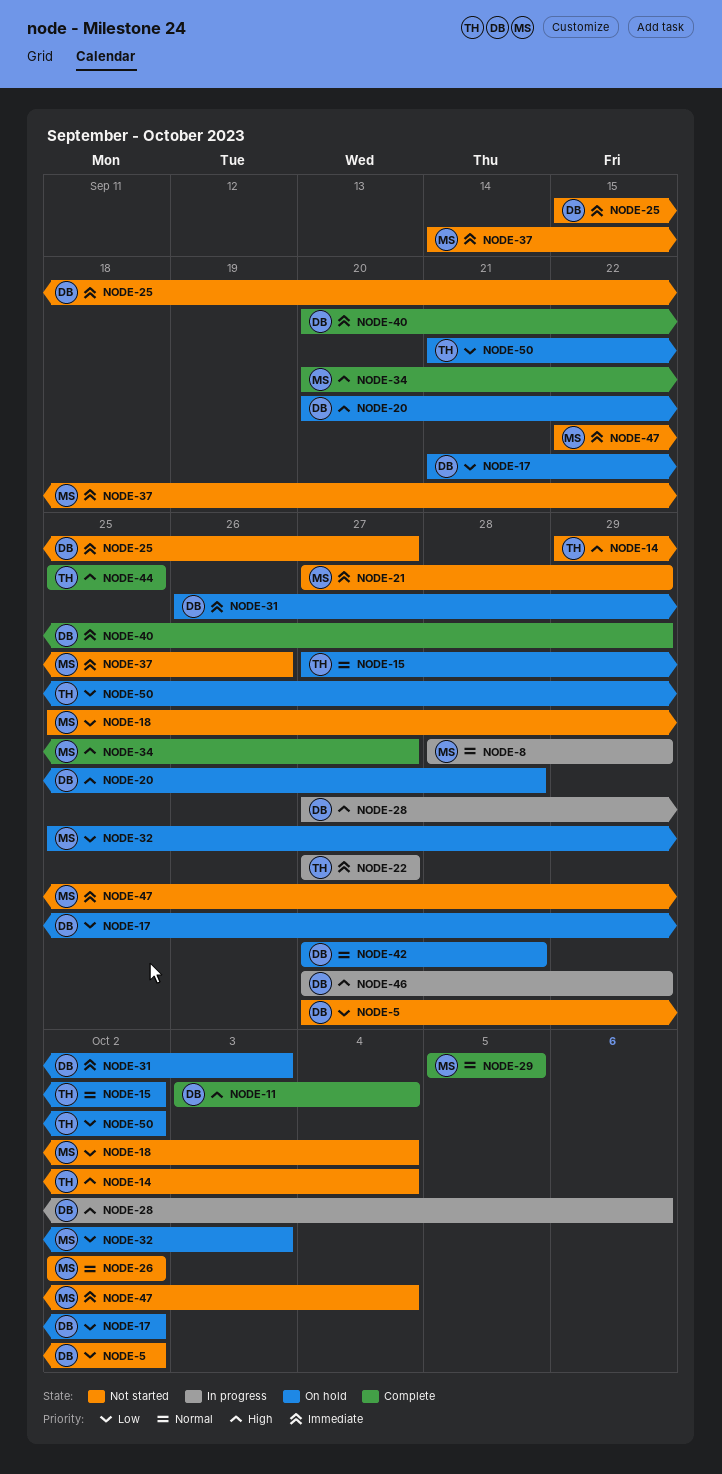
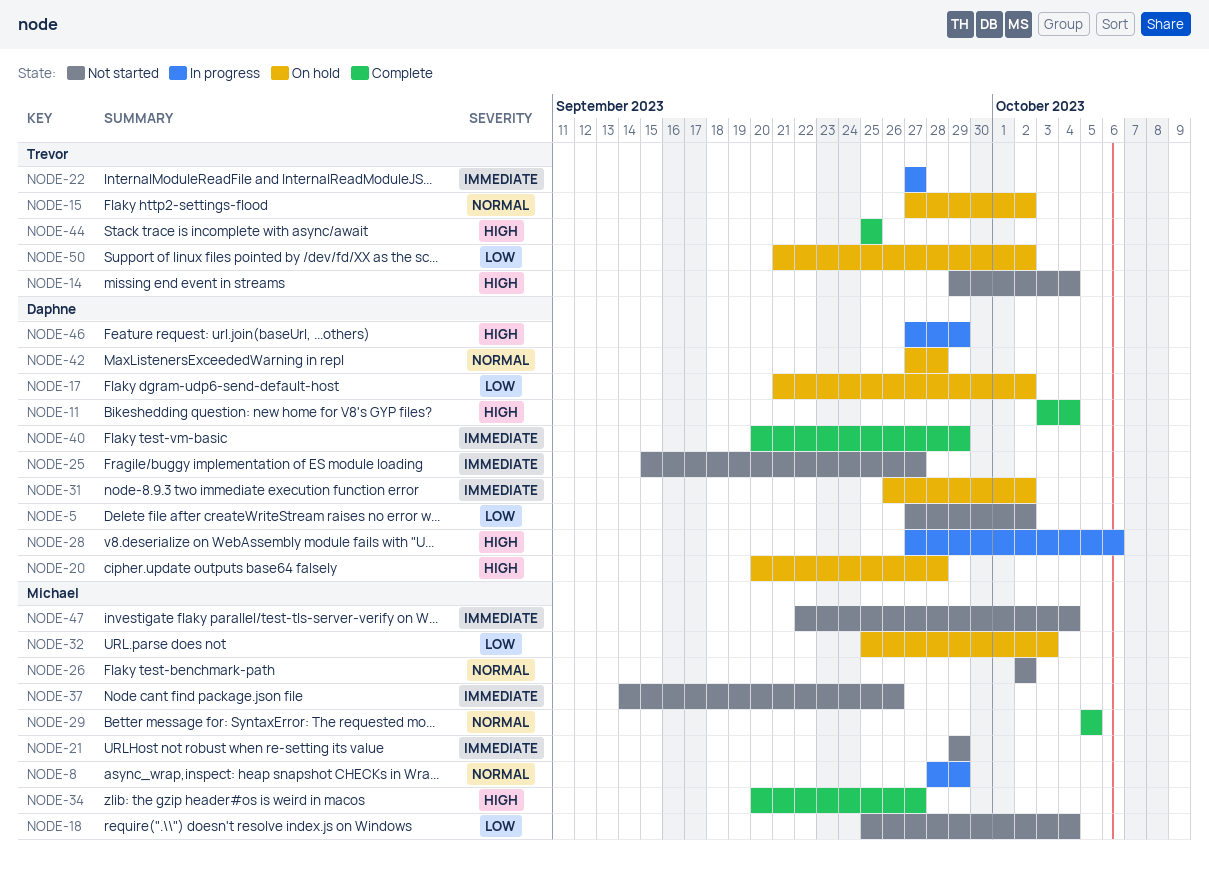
NODE-21, start: Sep 27 -> Sep 29
NODE-31, due: Oct 3 -> Oct 2

